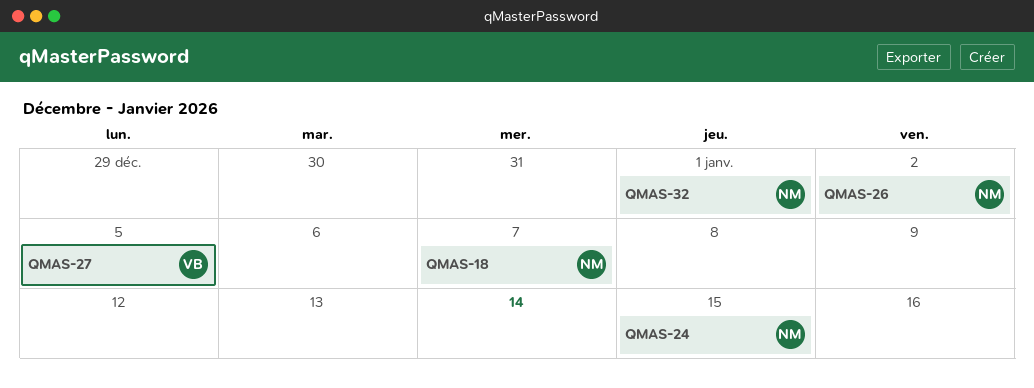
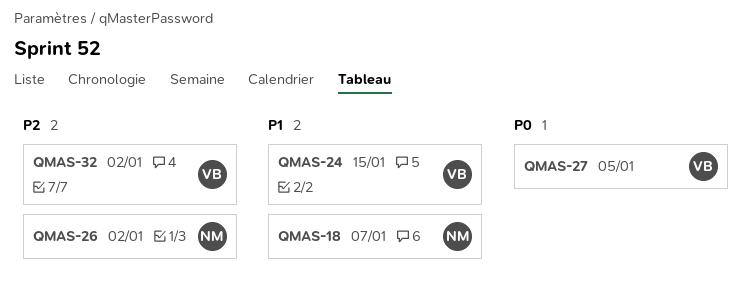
QMAS-24, owner: NM -> VB
QMAS-32, owner: NM -> VB
QMAS-32, due: Jan 1 -> Jan 2

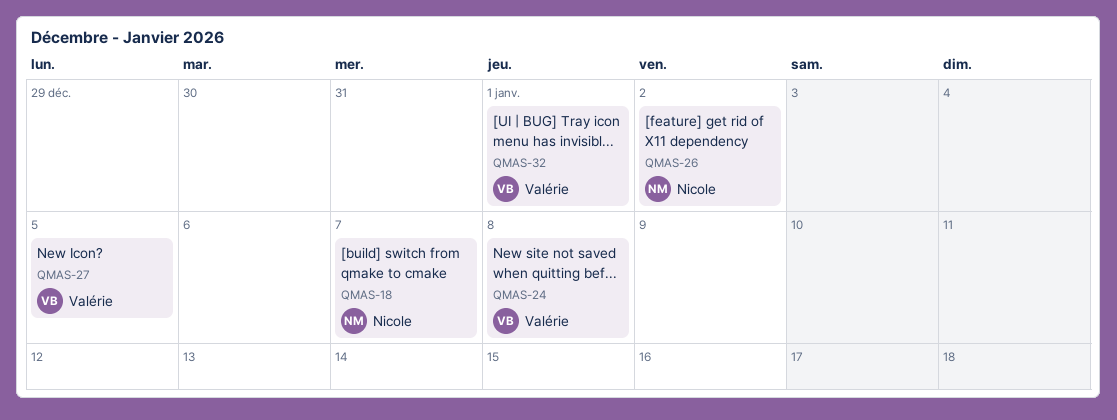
QMAS-24, due: Jan 15 -> Jan 8
QMAS-32, due: Jan 2 -> Jan 1

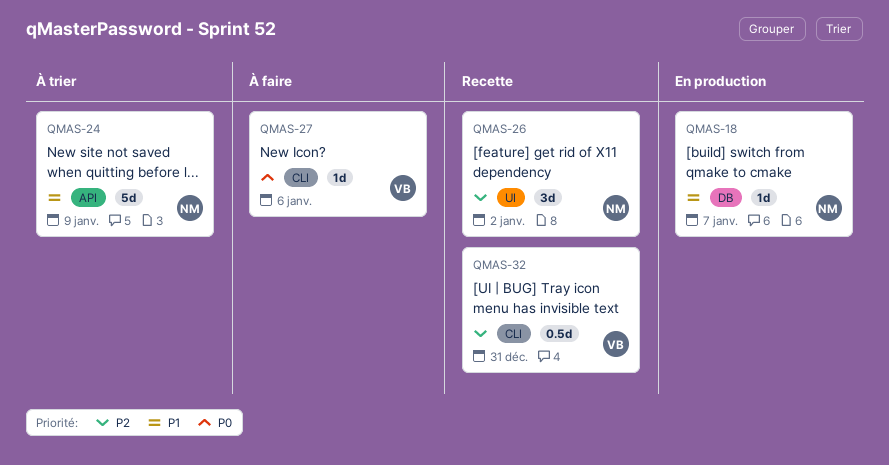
QMAS-24, owner: Valérie -> Nicole
QMAS-24, due: Jan 8 -> Jan 9
QMAS-27, due: Jan 5 -> Jan 6
QMAS-32, due: Jan 1 -> Dec 31

